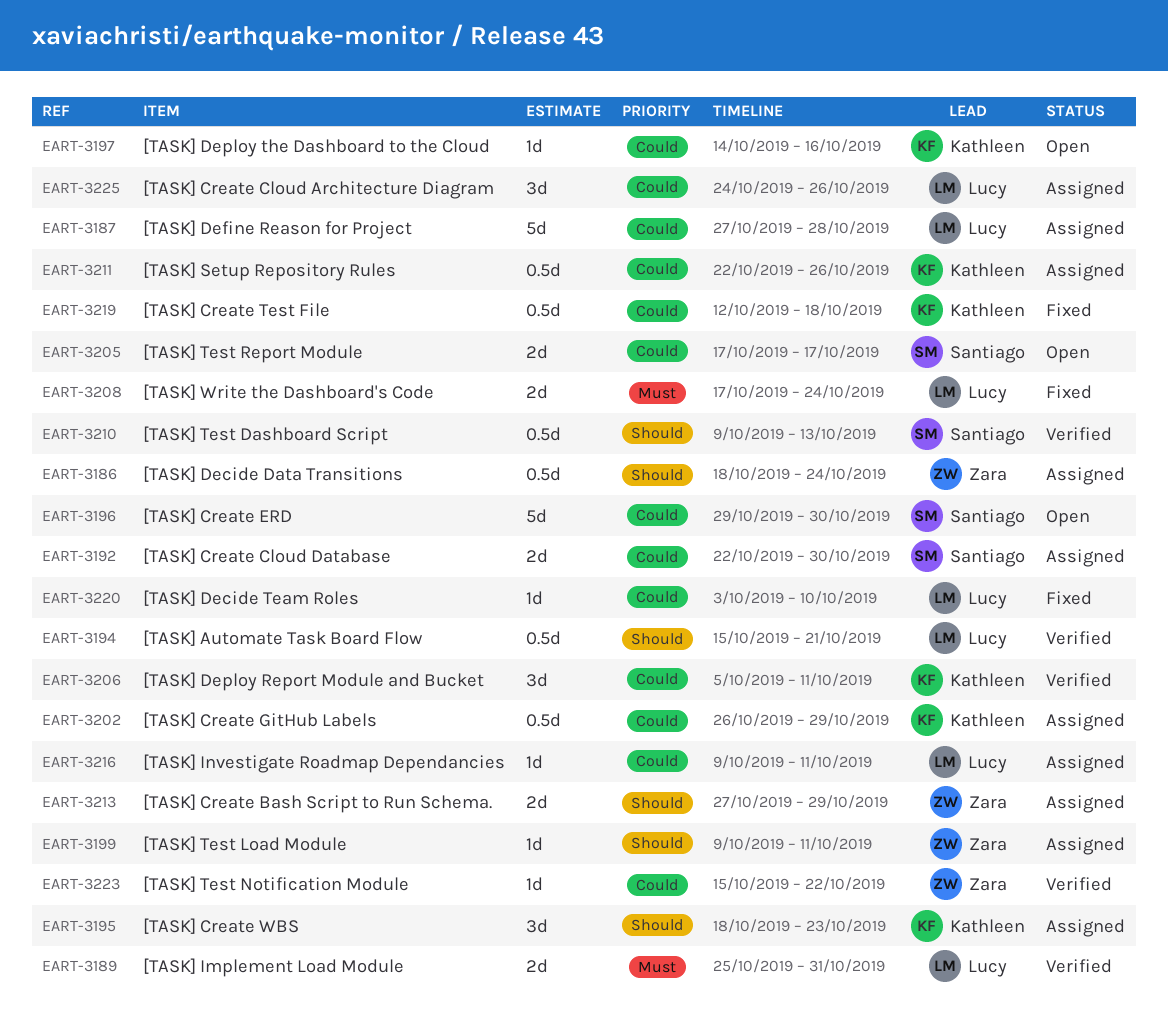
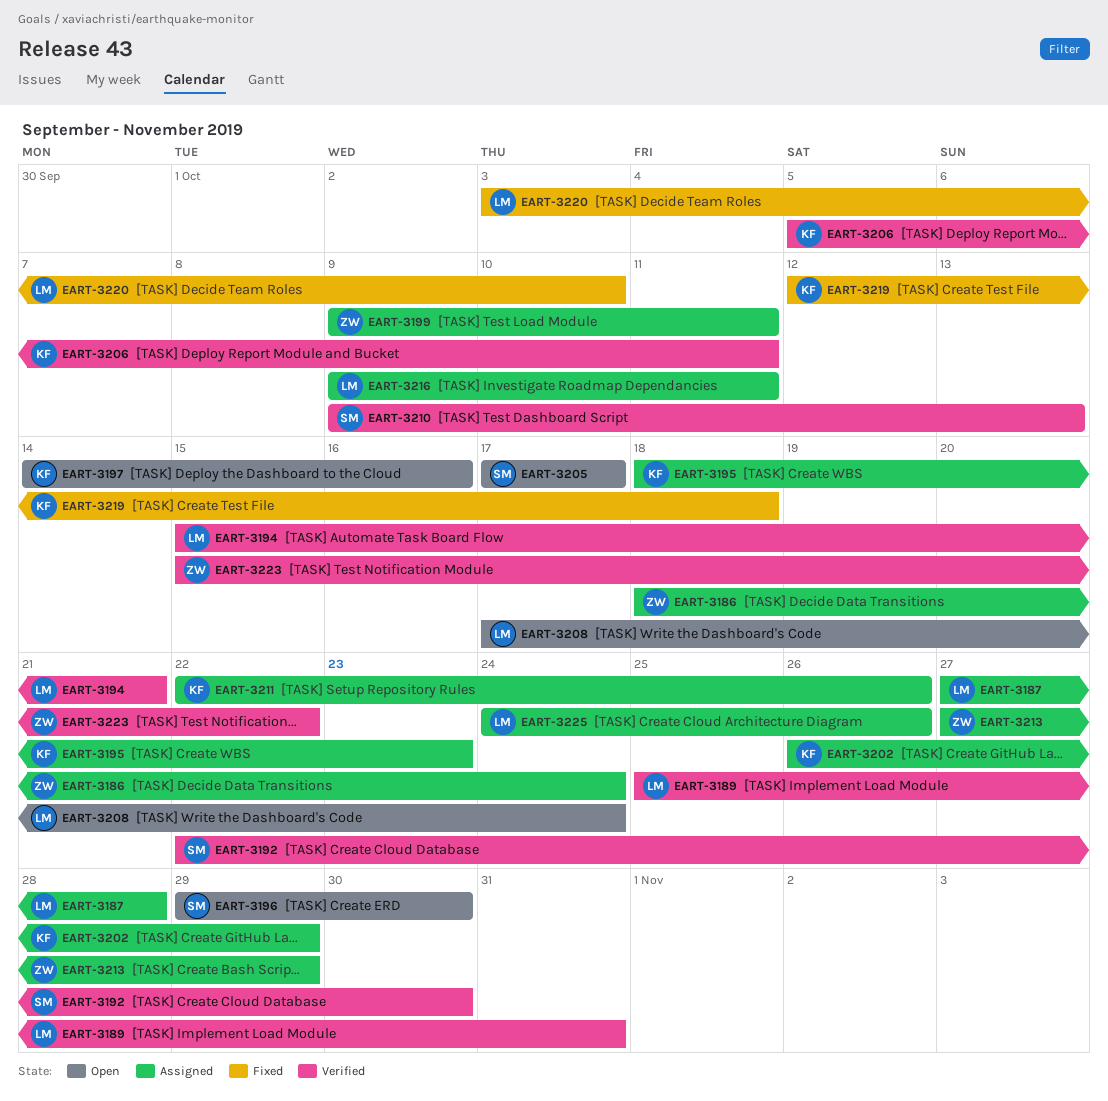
EART-3192, status: Assigned -> Verified
EART-3208, status: Fixed -> Open

